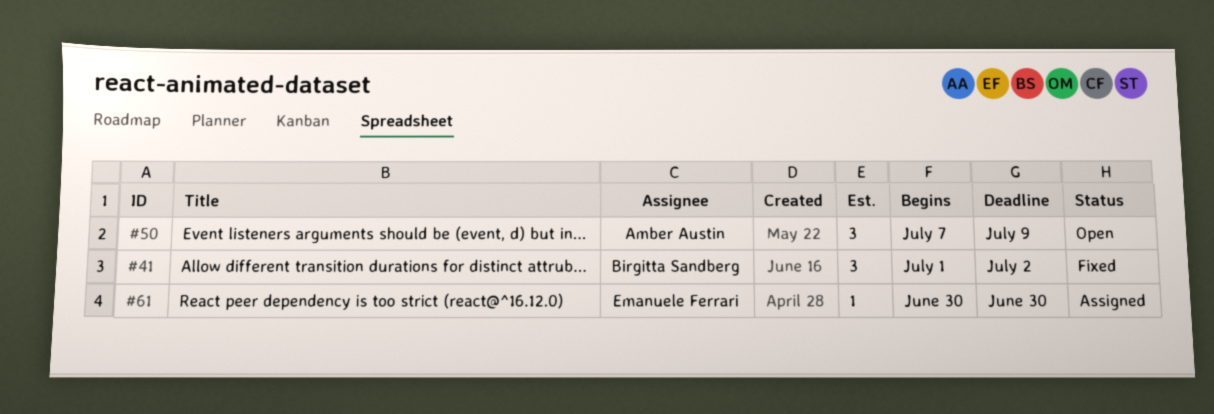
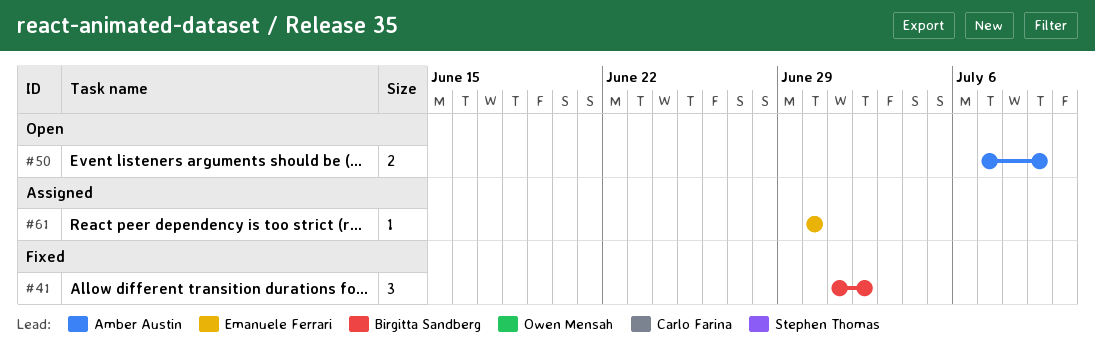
#50, estimate: 3 -> 2

